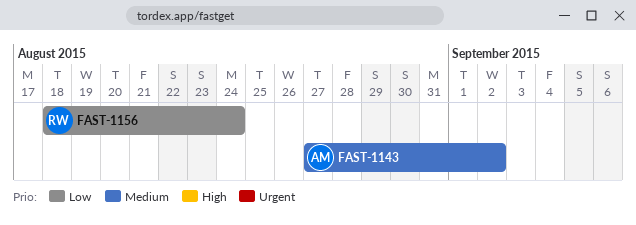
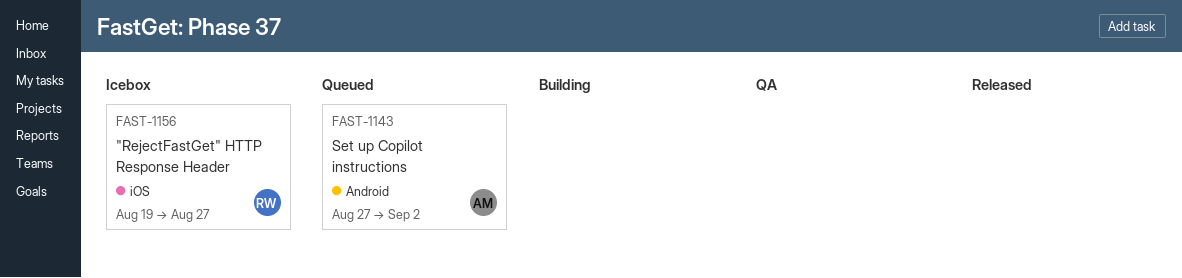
FAST-1156, start: Aug 18 -> Aug 19
FAST-1156, due: Aug 24 -> Aug 27

